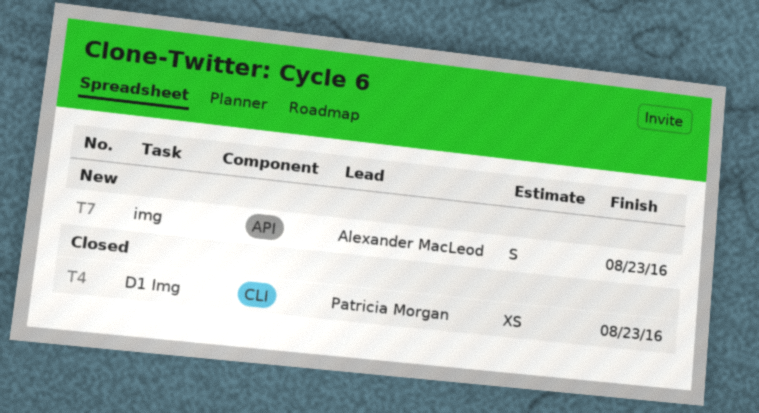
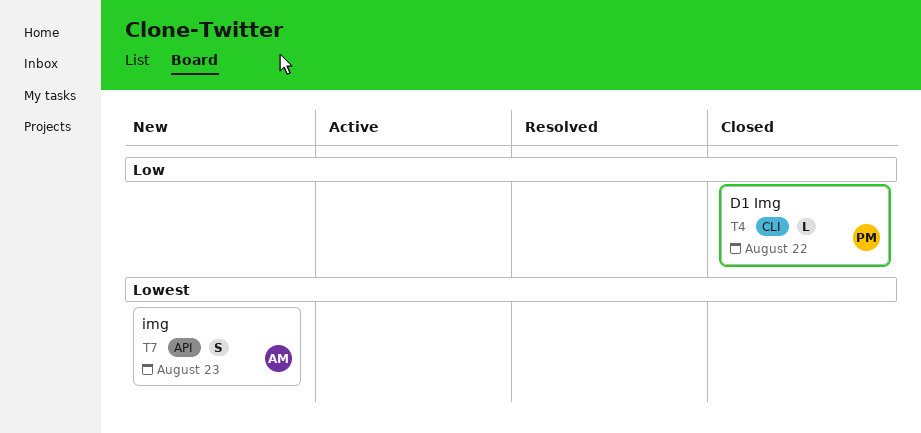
T4, estimate: XS -> L
T4, due: Aug 23 -> Aug 22

